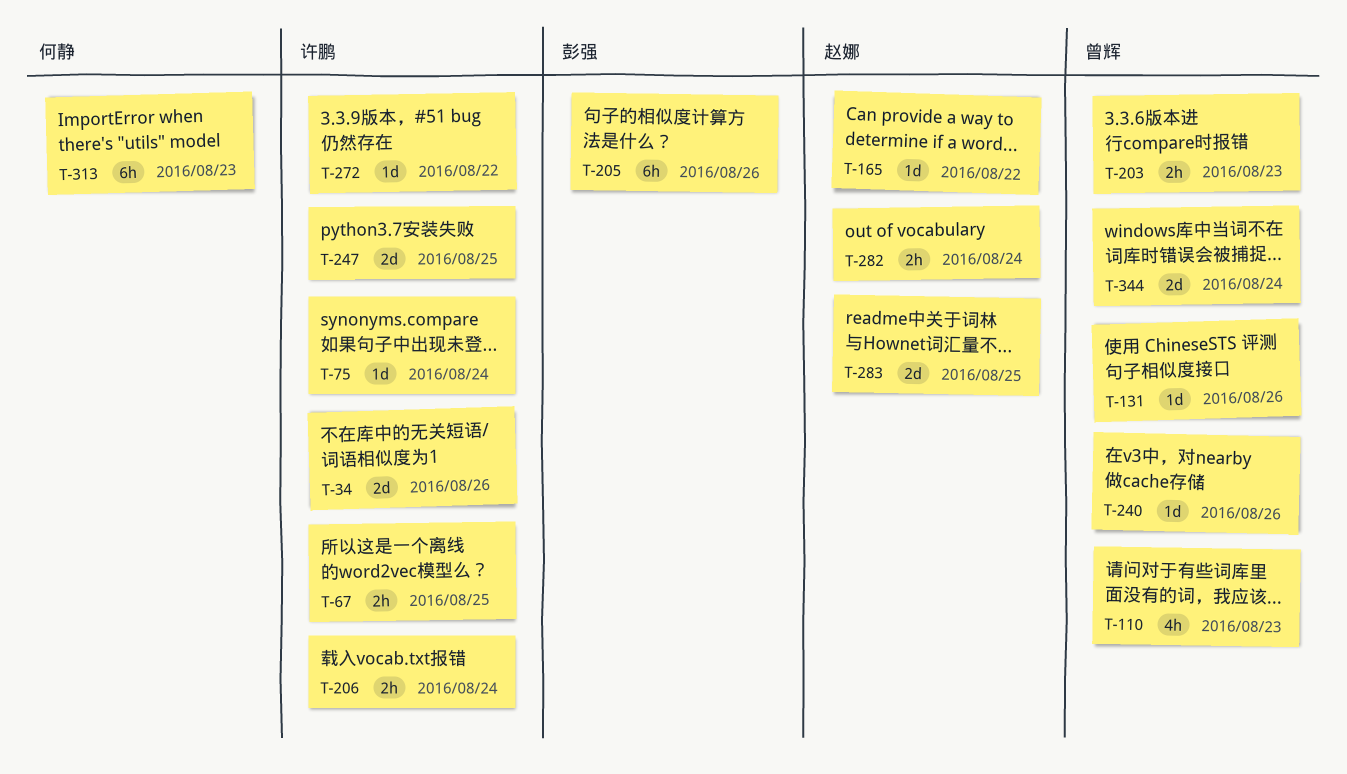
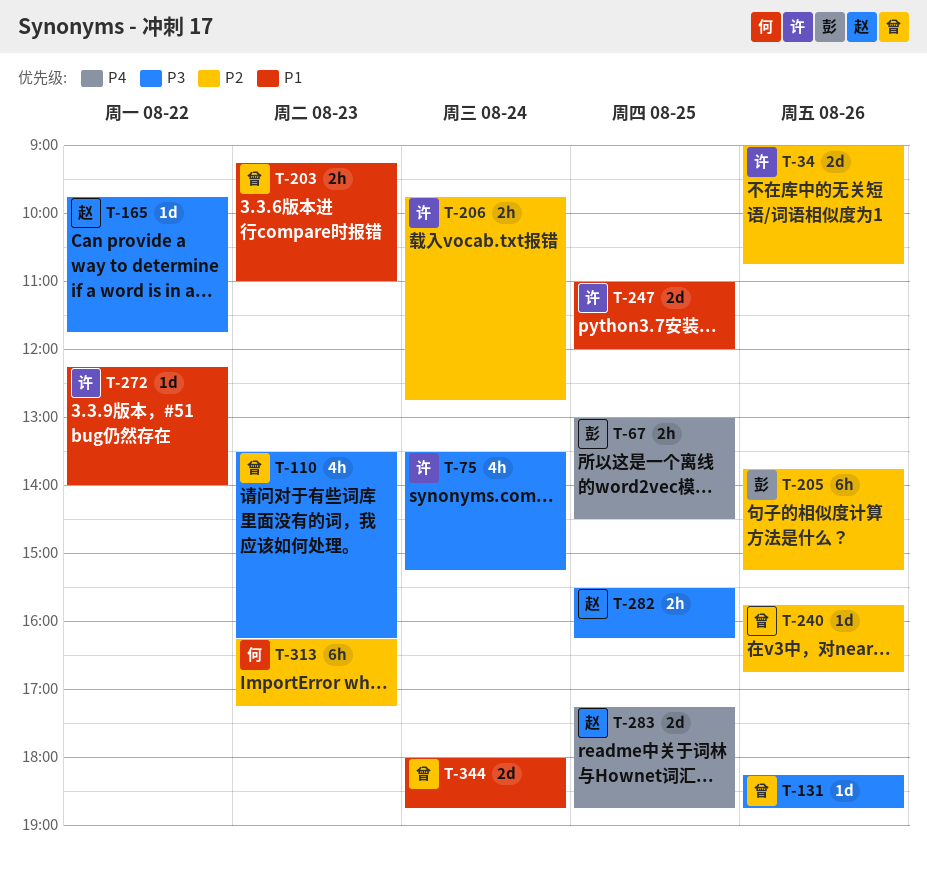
T-67, owner: 许鹏 -> 彭强
T-75, estimate: 1d -> 4h
T-282, day: Aug 24 -> Aug 25

